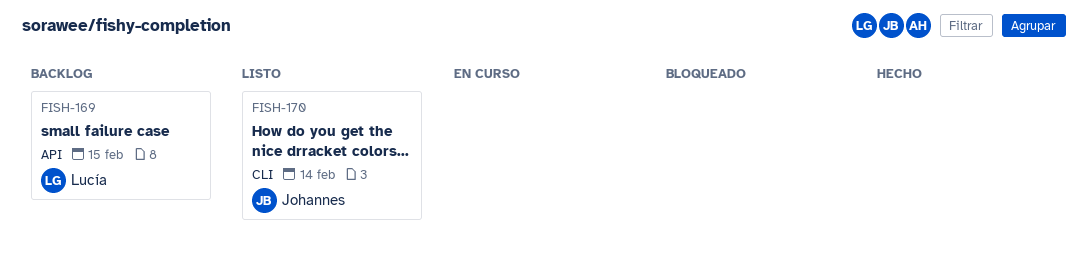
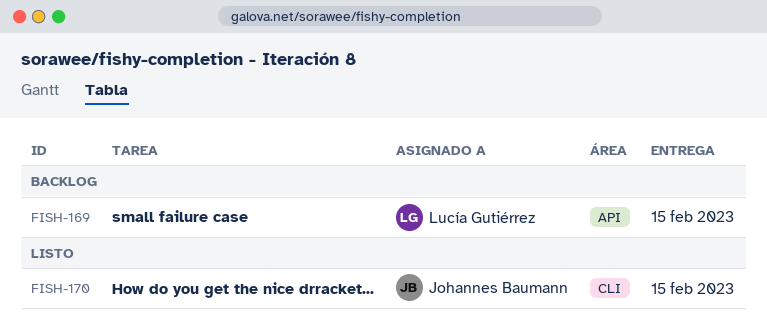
FISH-170, due: Feb 14 -> Feb 15

